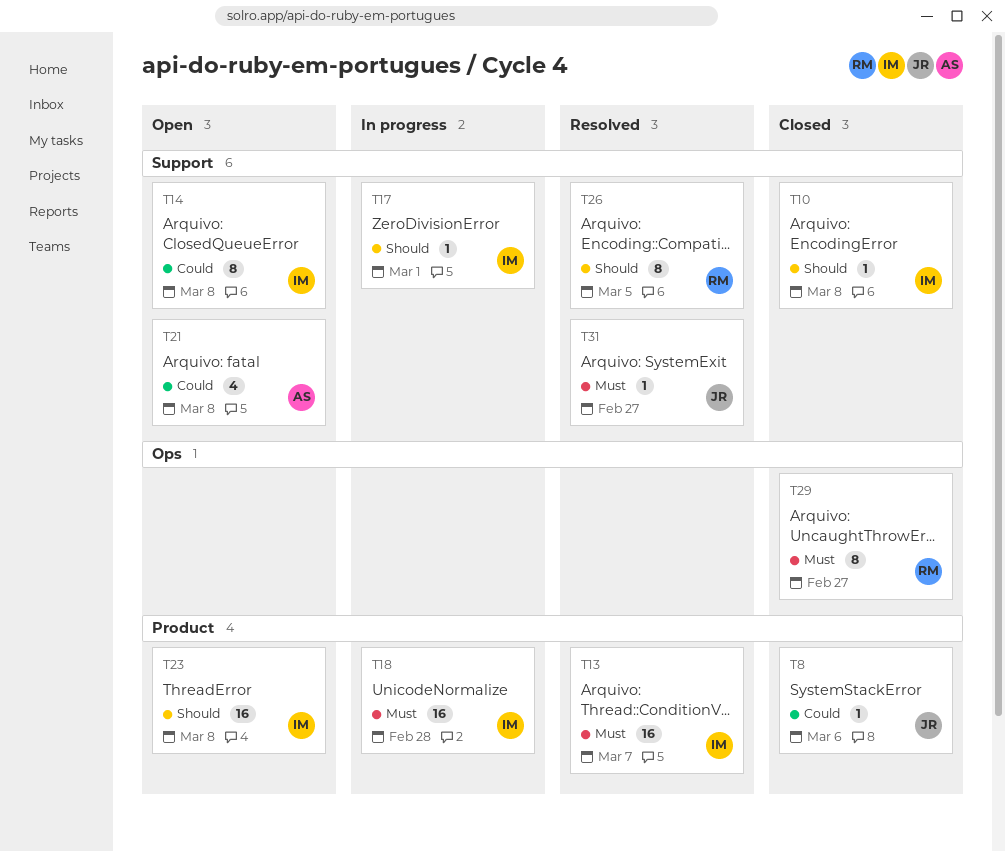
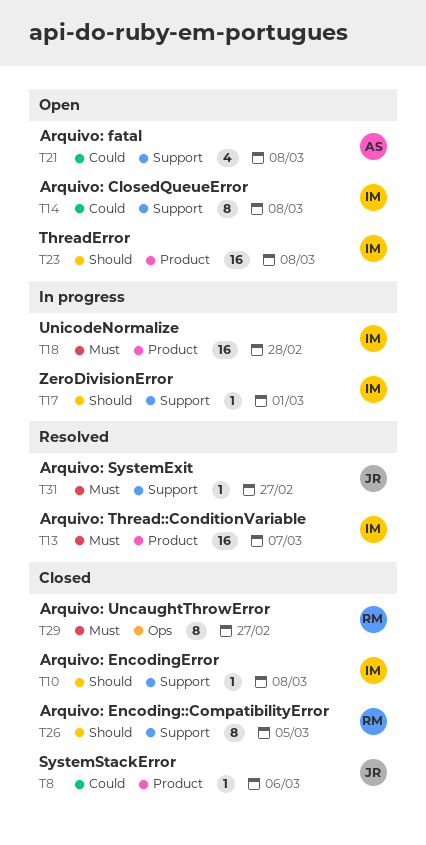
T26, status: Resolved -> Closed

